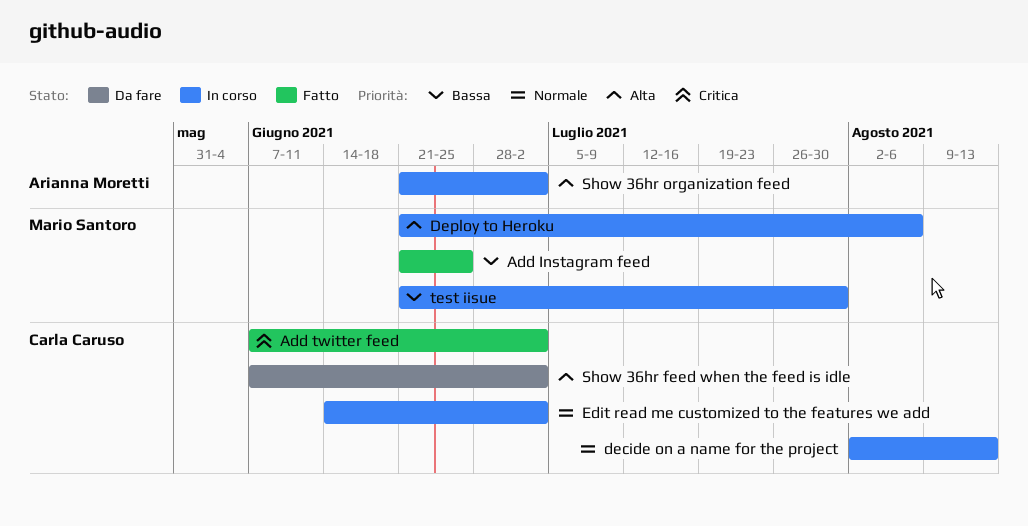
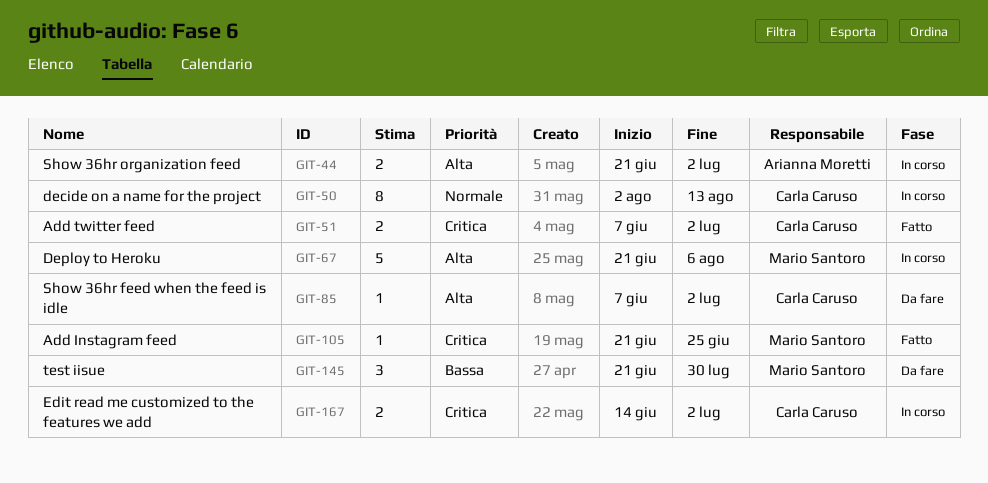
Add Instagram feed, priority: Bassa -> Critica
Edit read me customized to the features we add, priority: Normale -> Critica
test iisue, status: In corso -> Da fare

